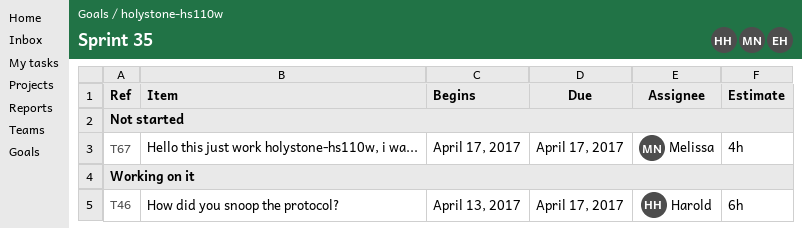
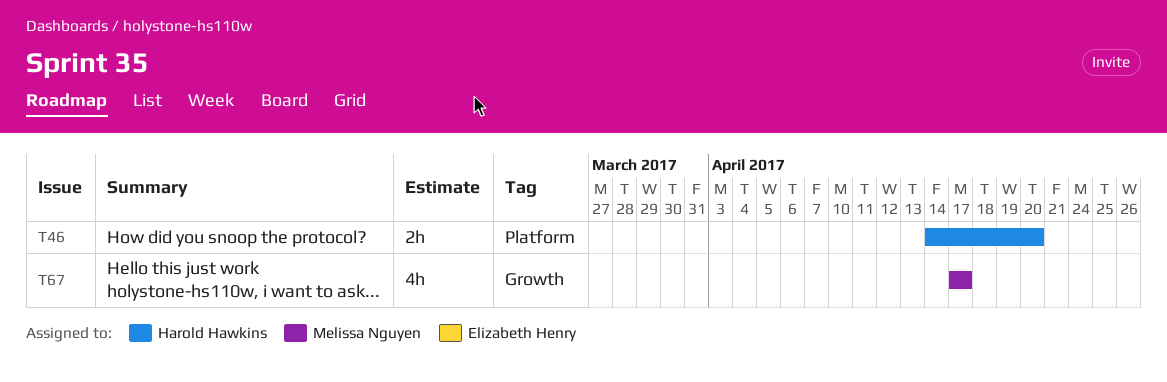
T46, estimate: 6h -> 2h
T46, start: Apr 13 -> Apr 14
T46, due: Apr 17 -> Apr 20

